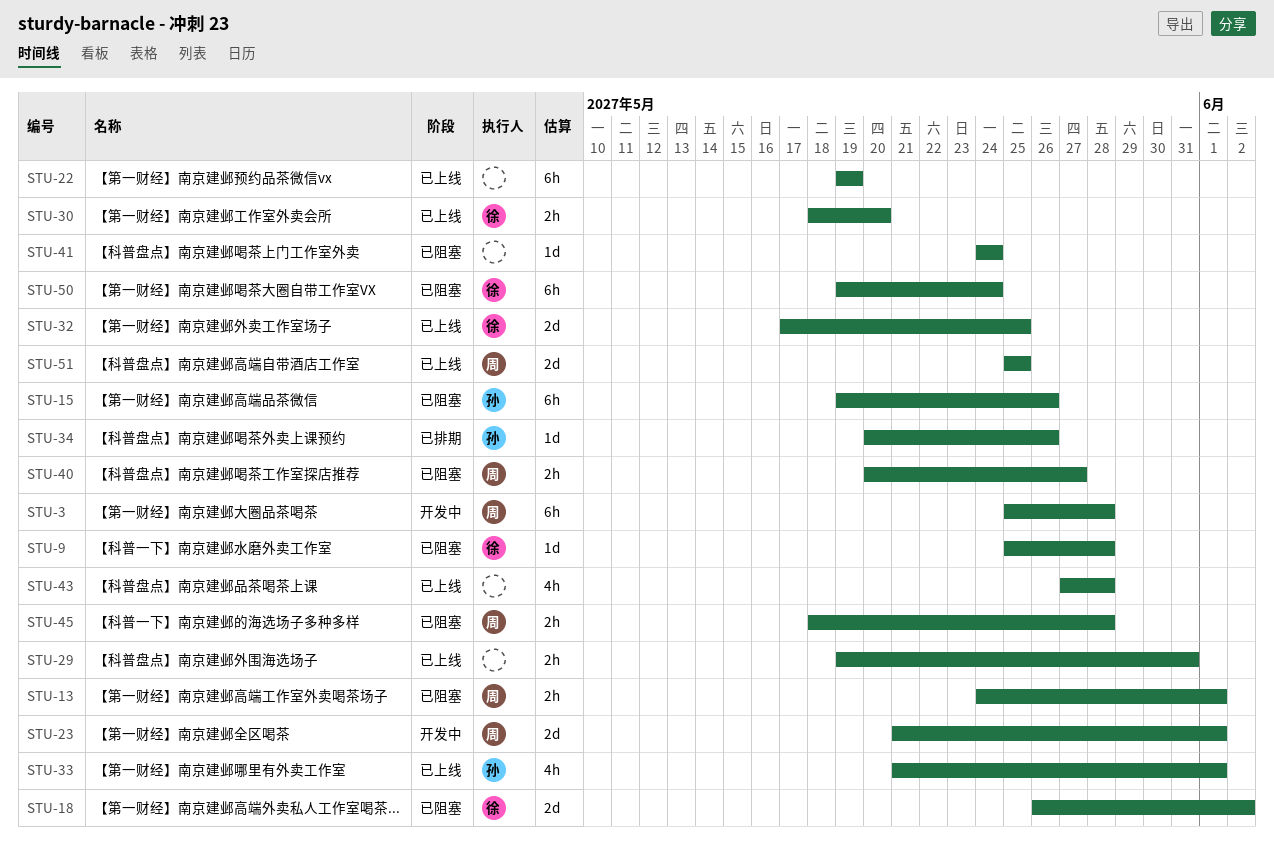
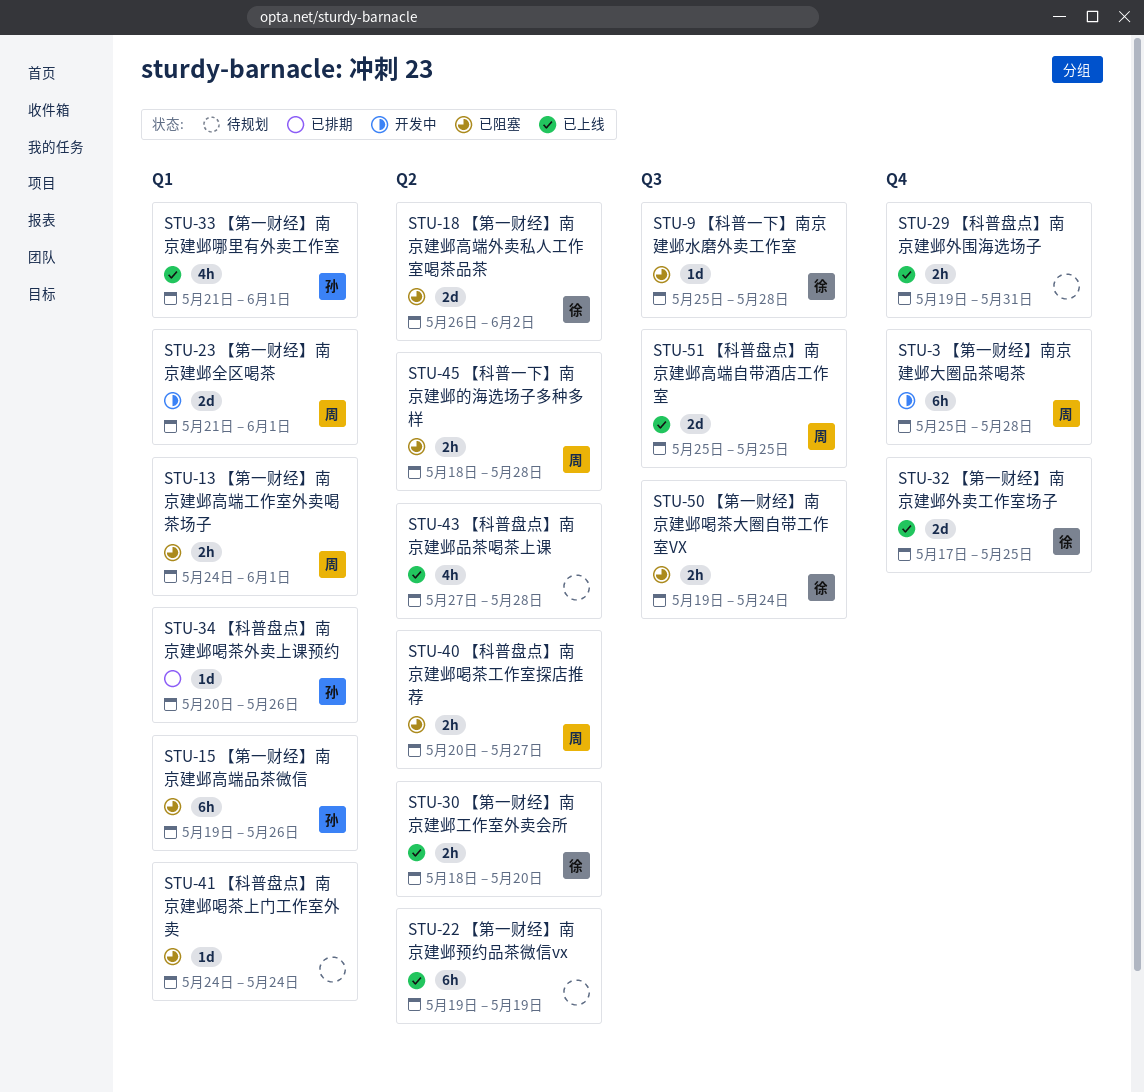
STU-50, estimate: 6h -> 2h

